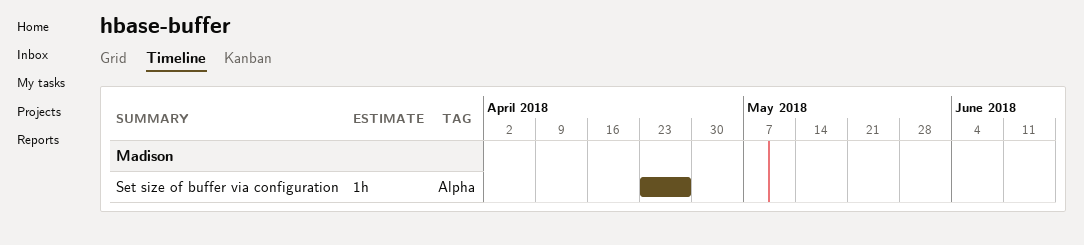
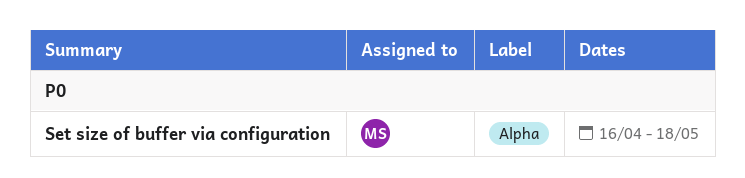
Set size of buffer via configuration, start: Apr 23 -> Apr 16
Set size of buffer via configuration, due: Apr 27 -> May 18

